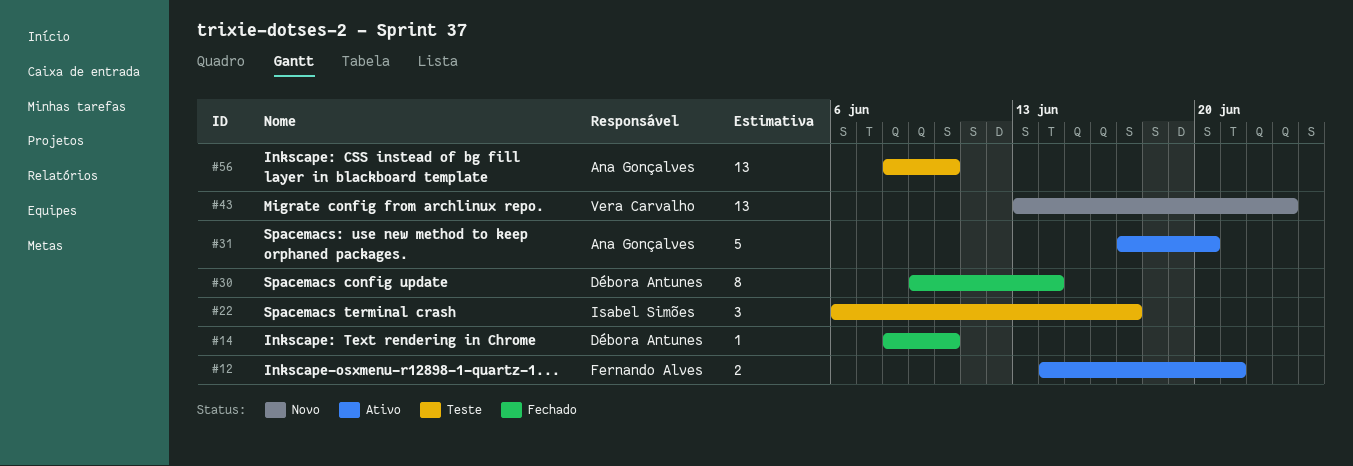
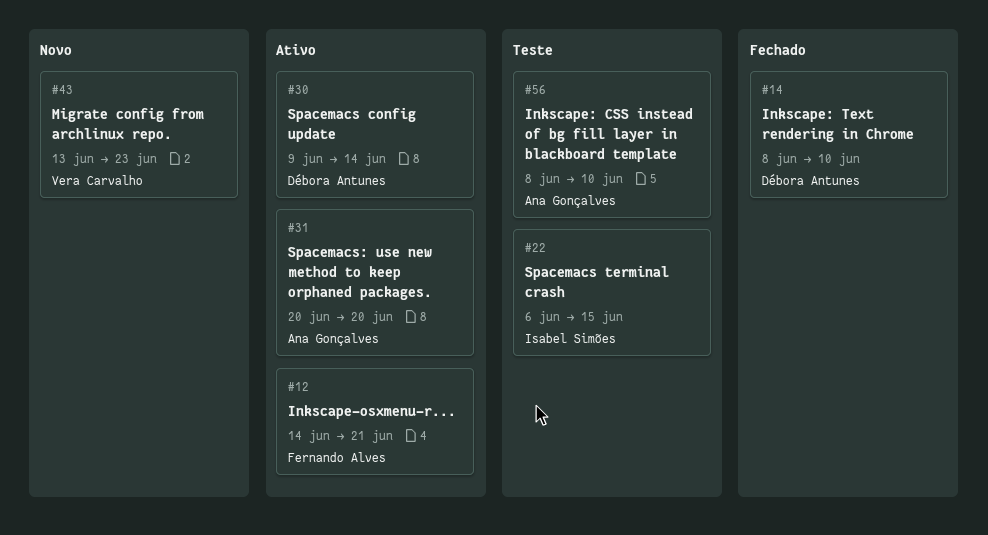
#22, due: Jun 17 -> Jun 15
#30, status: Fechado -> Ativo
#31, start: Jun 17 -> Jun 20

